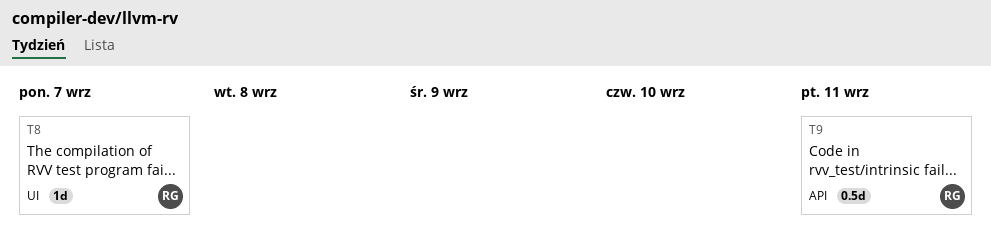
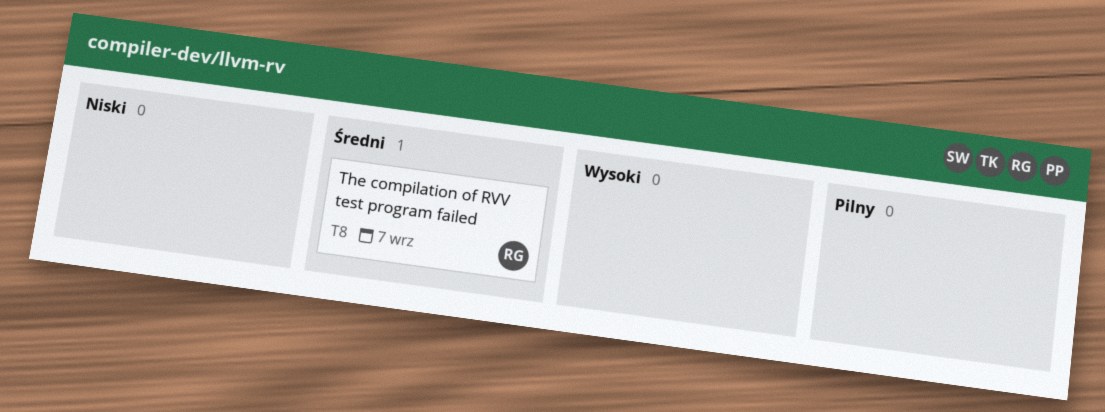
T9: present -> none

